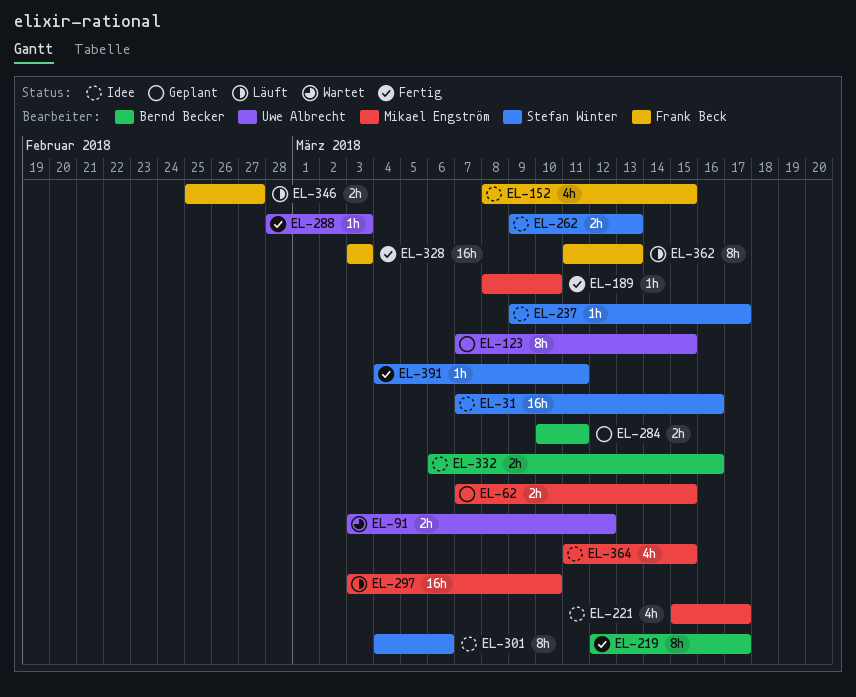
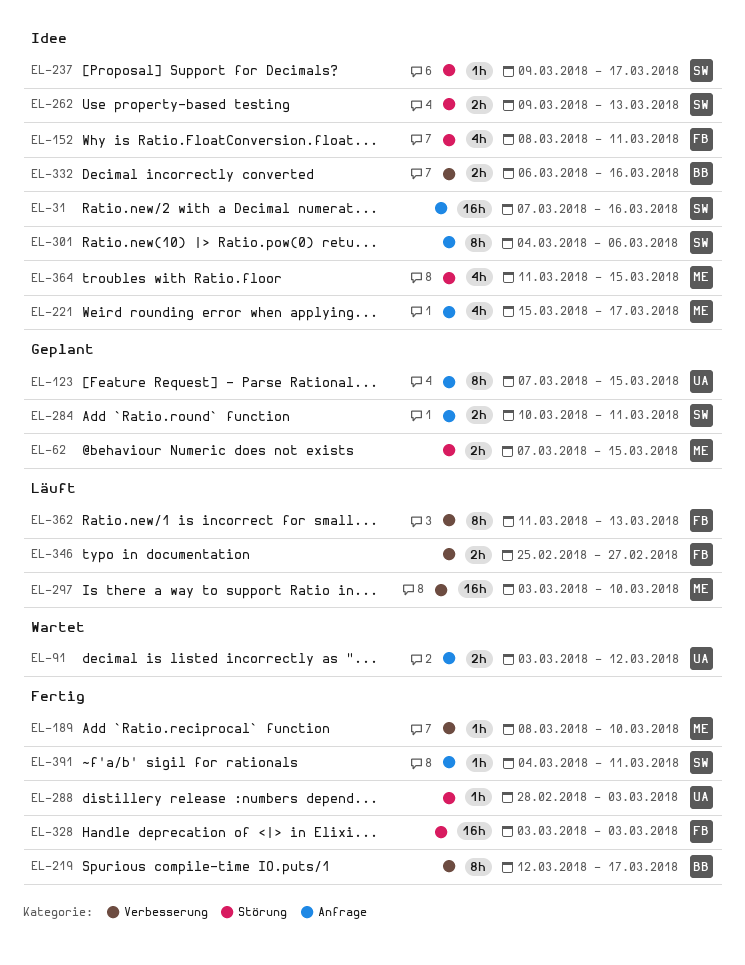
EL-152, due: Mar 15 -> Mar 11
EL-284, owner: Bernd Becker -> Stefan Winter

